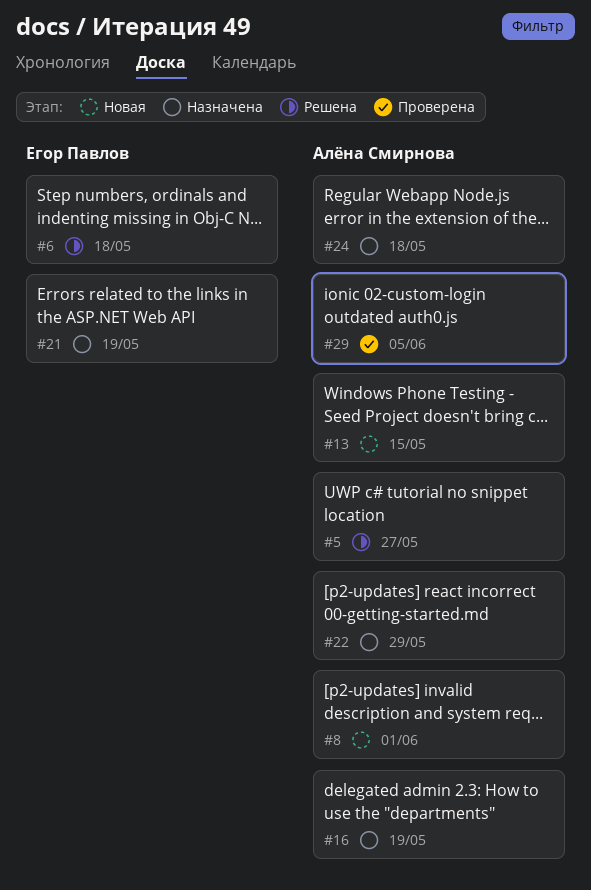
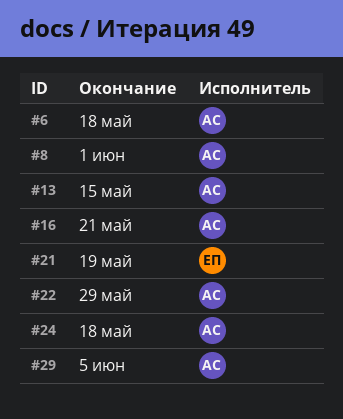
#5: present -> none
#6, owner: Егор Павлов -> Алёна Смирнова
#16, due: May 19 -> May 21

